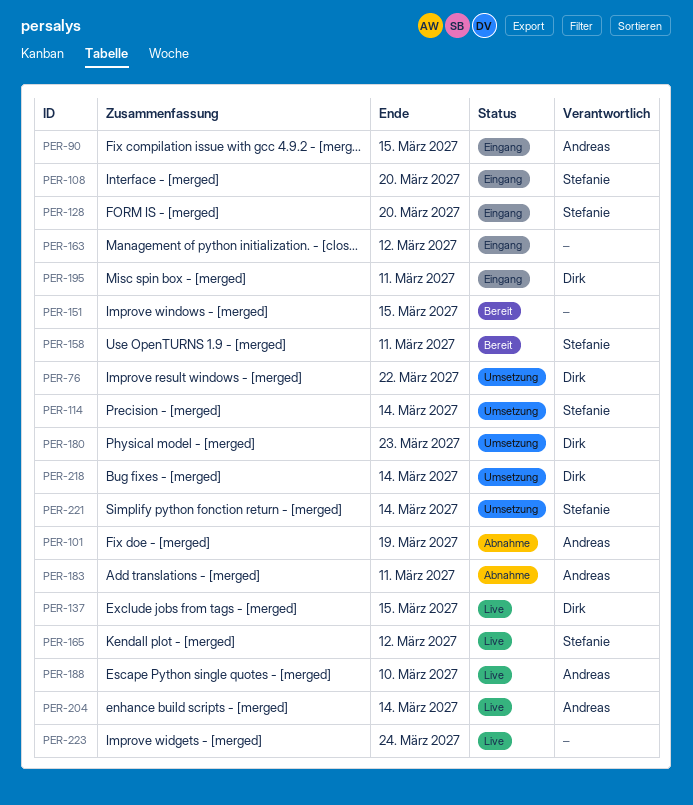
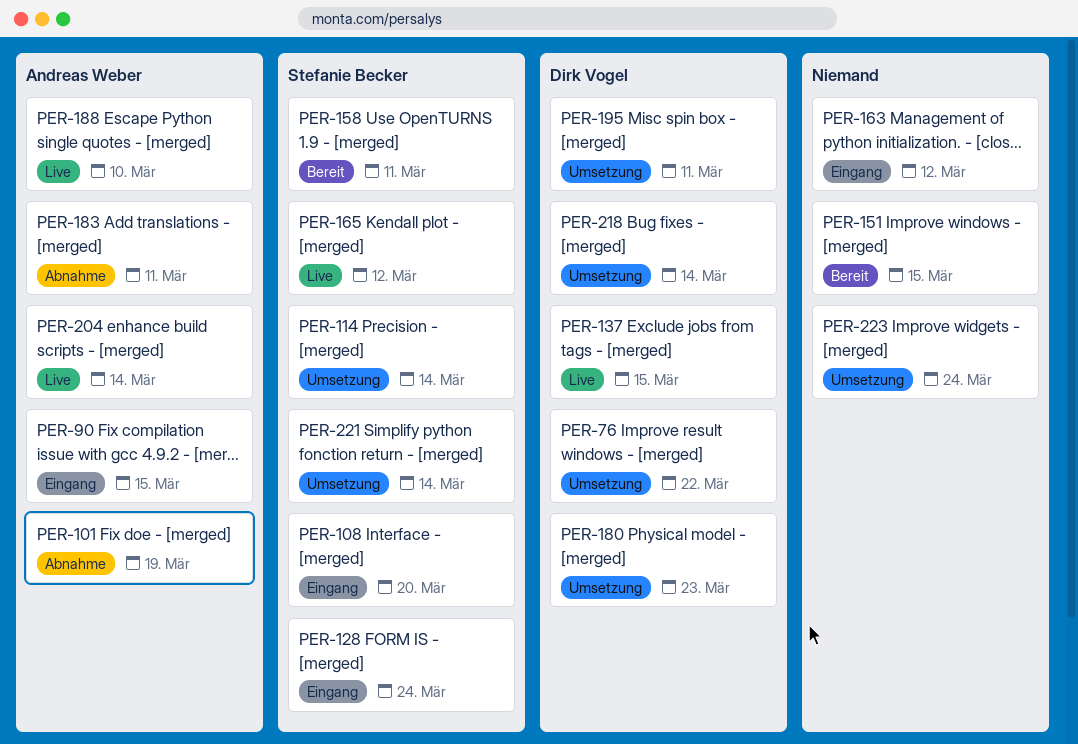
PER-128, due: Mar 20 -> Mar 24
PER-195, status: Eingang -> Umsetzung
PER-223, status: Live -> Umsetzung

